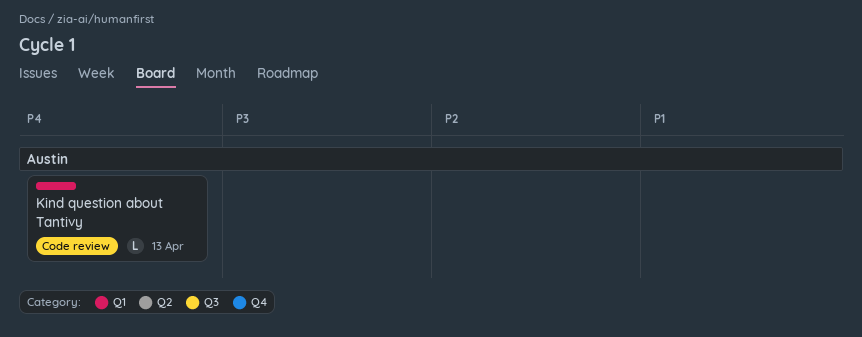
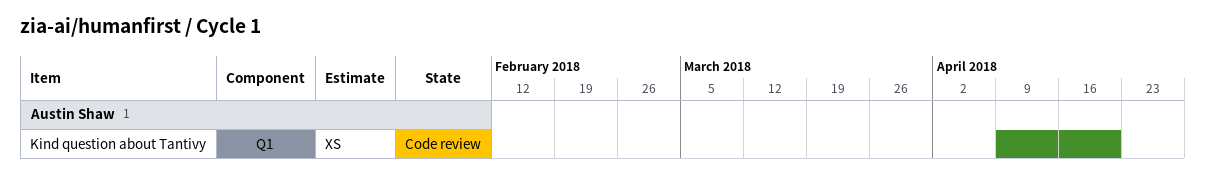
Kind question about Tantivy, estimate: L -> XS
Kind question about Tantivy, due: Apr 13 -> Apr 20

